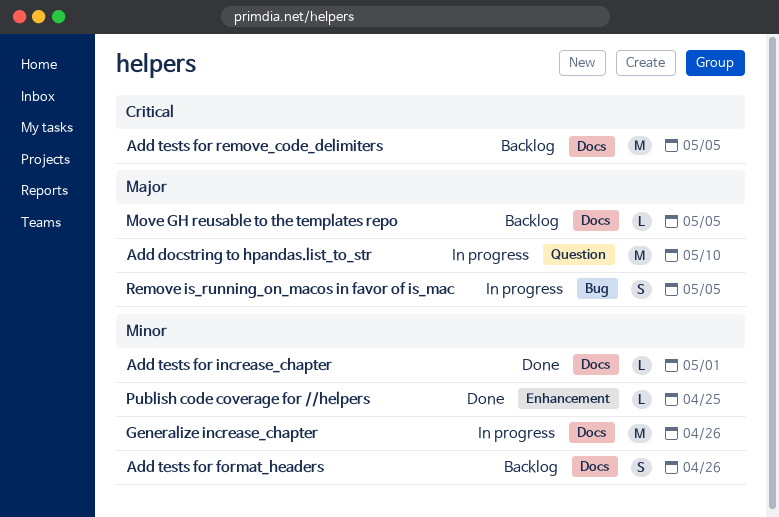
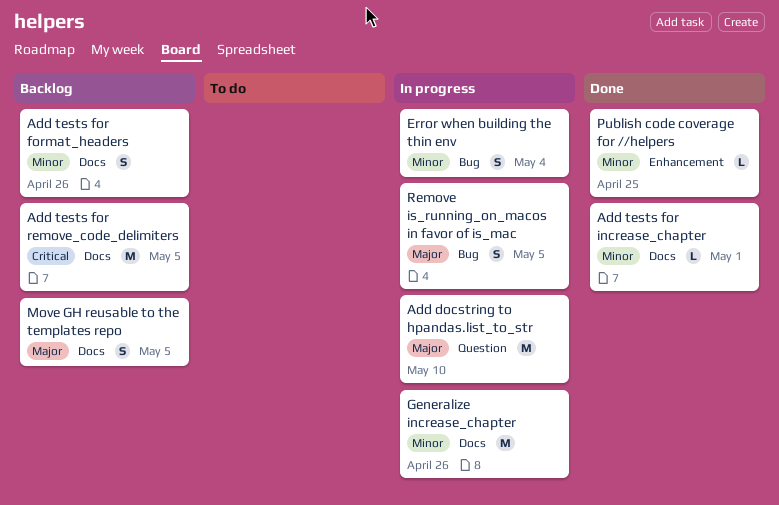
Error when building the thin env: none -> present
Move GH reusable to the templates repo, estimate: L -> S

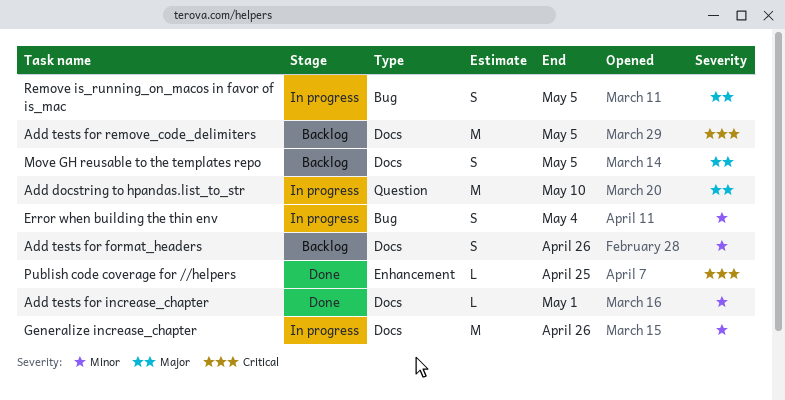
Publish code coverage for //helpers, priority: Minor -> Critical

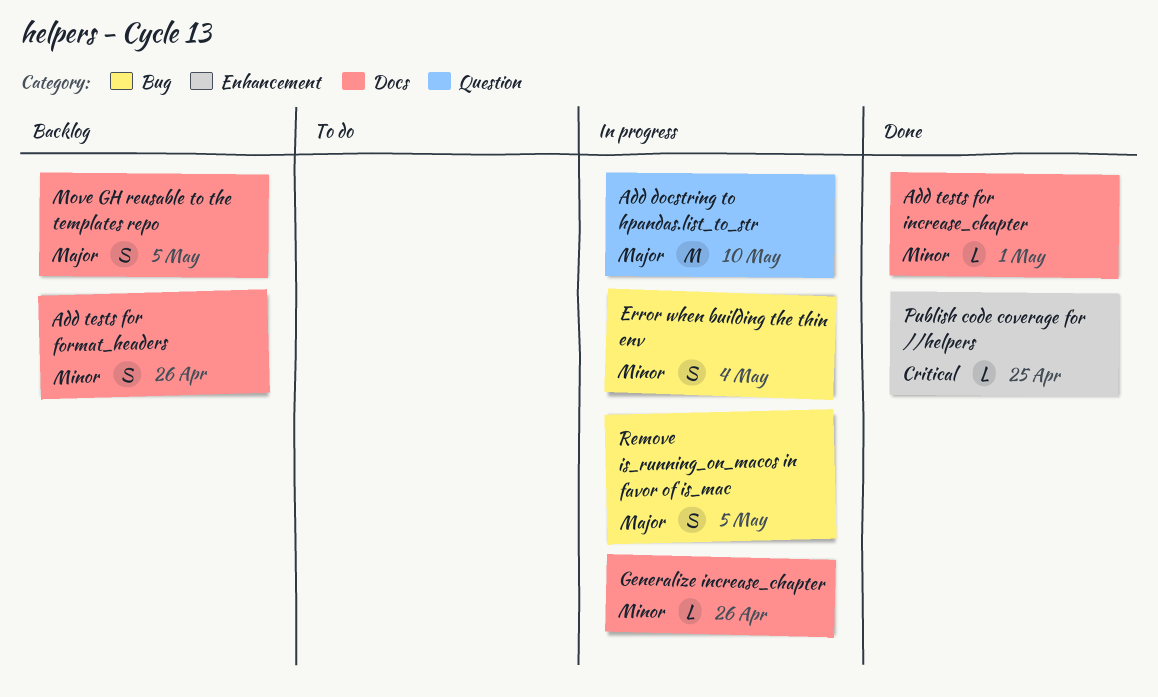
Add tests for remove_code_delimiters: present -> none
Generalize increase_chapter, estimate: M -> L

